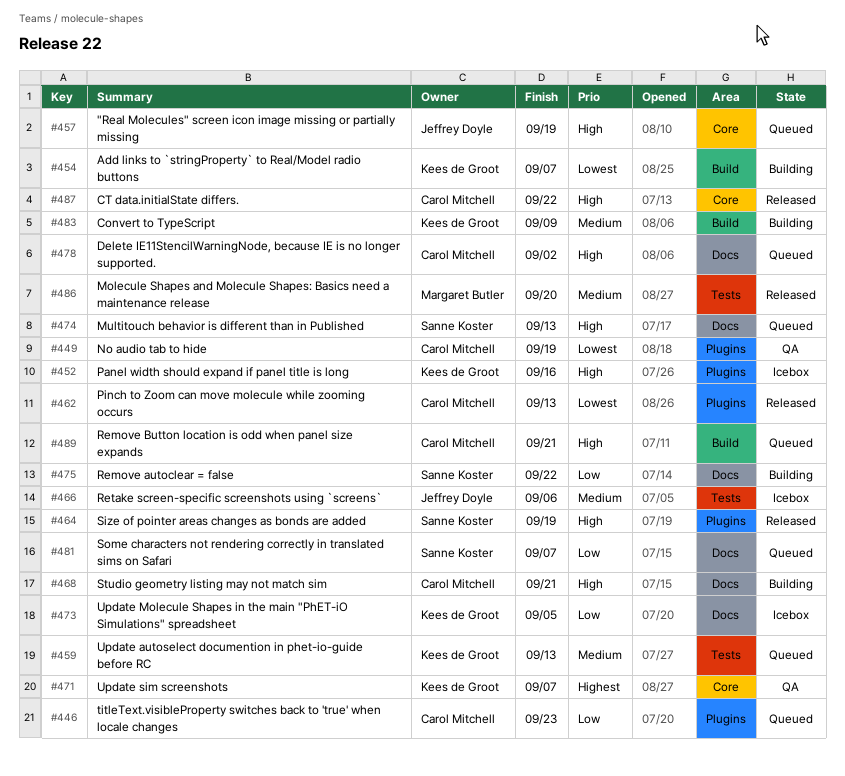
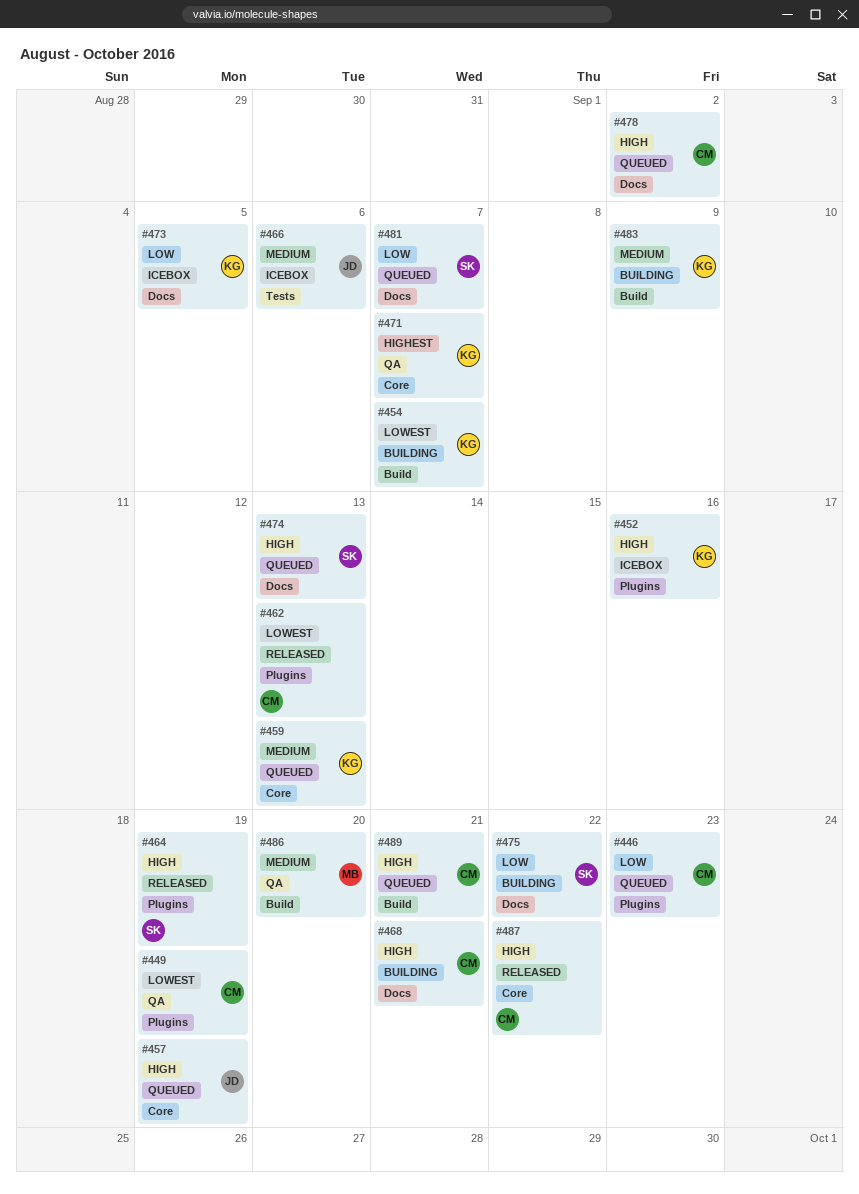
#459, label: Tests -> Core
#486, status: Released -> QA
#486, label: Tests -> Build

